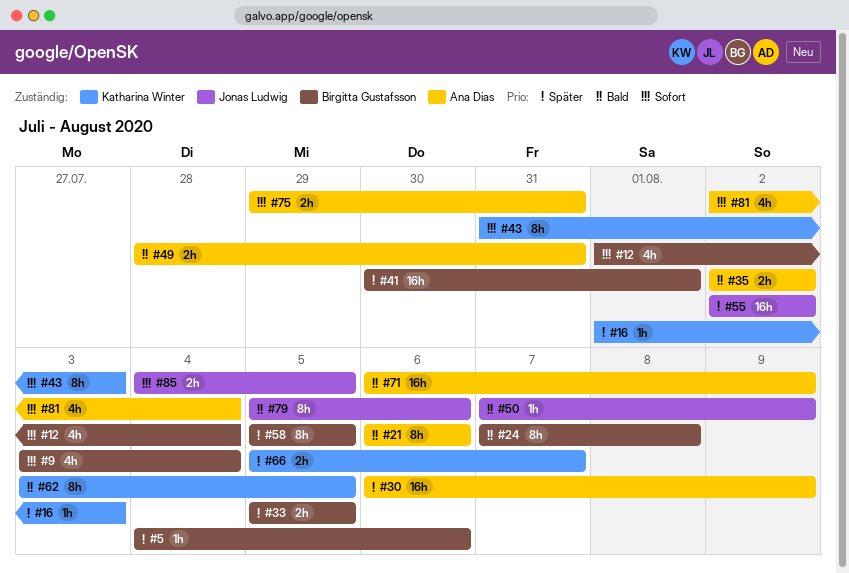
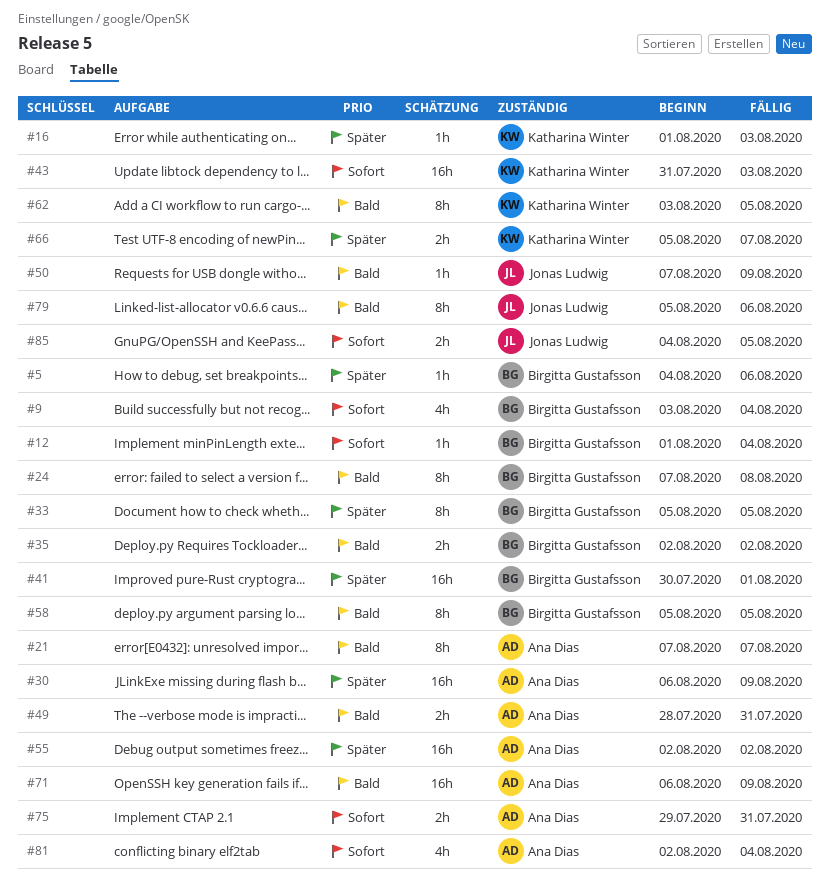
#12, estimate: 4h -> 1h
#21, start: Aug 6 -> Aug 7
#21, due: Aug 6 -> Aug 7
#33, estimate: 2h -> 8h
#35, owner: Ana Dias -> Birgitta Gustafsson
#43, estimate: 8h -> 16h
#55, owner: Jonas Ludwig -> Ana Dias
#58, priority: Später -> Bald

